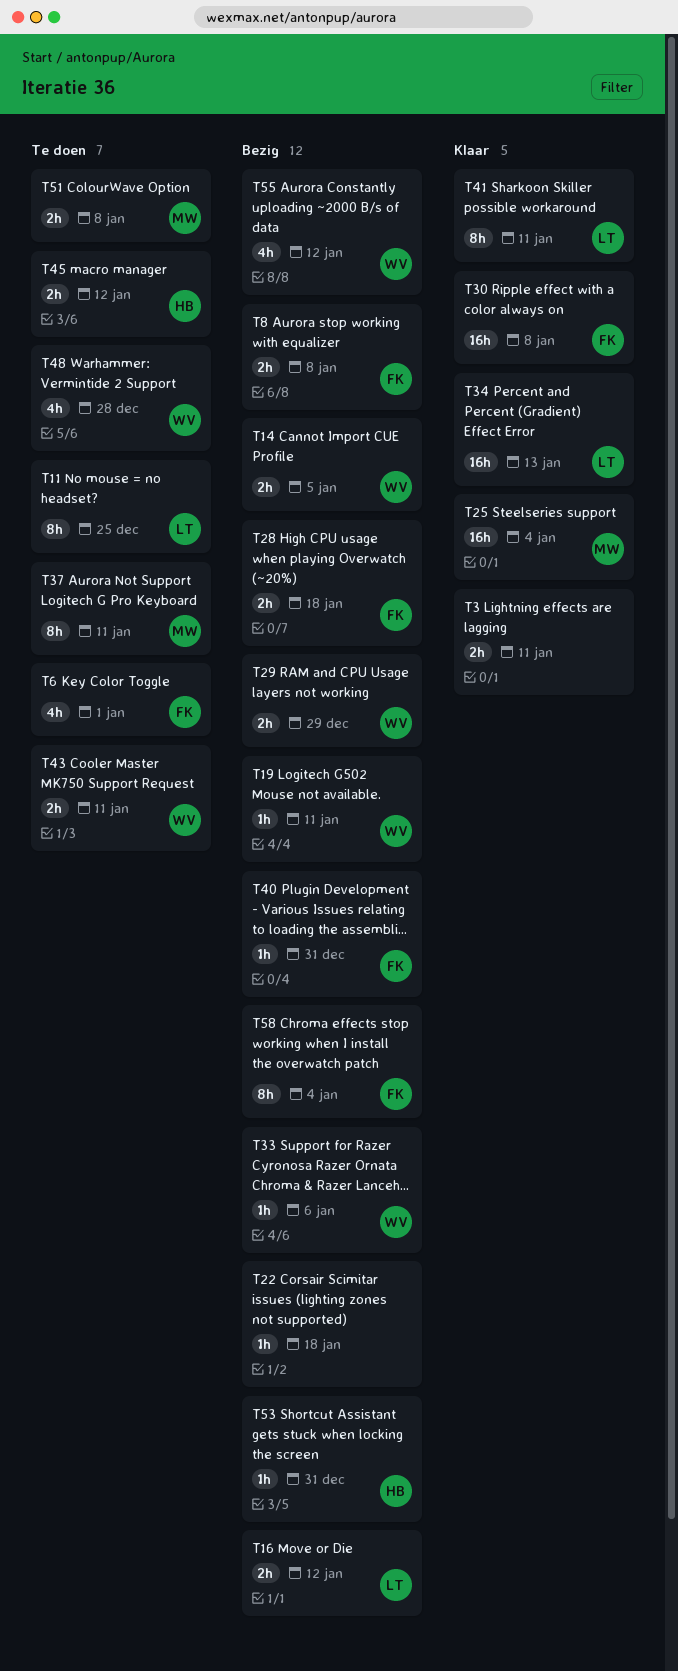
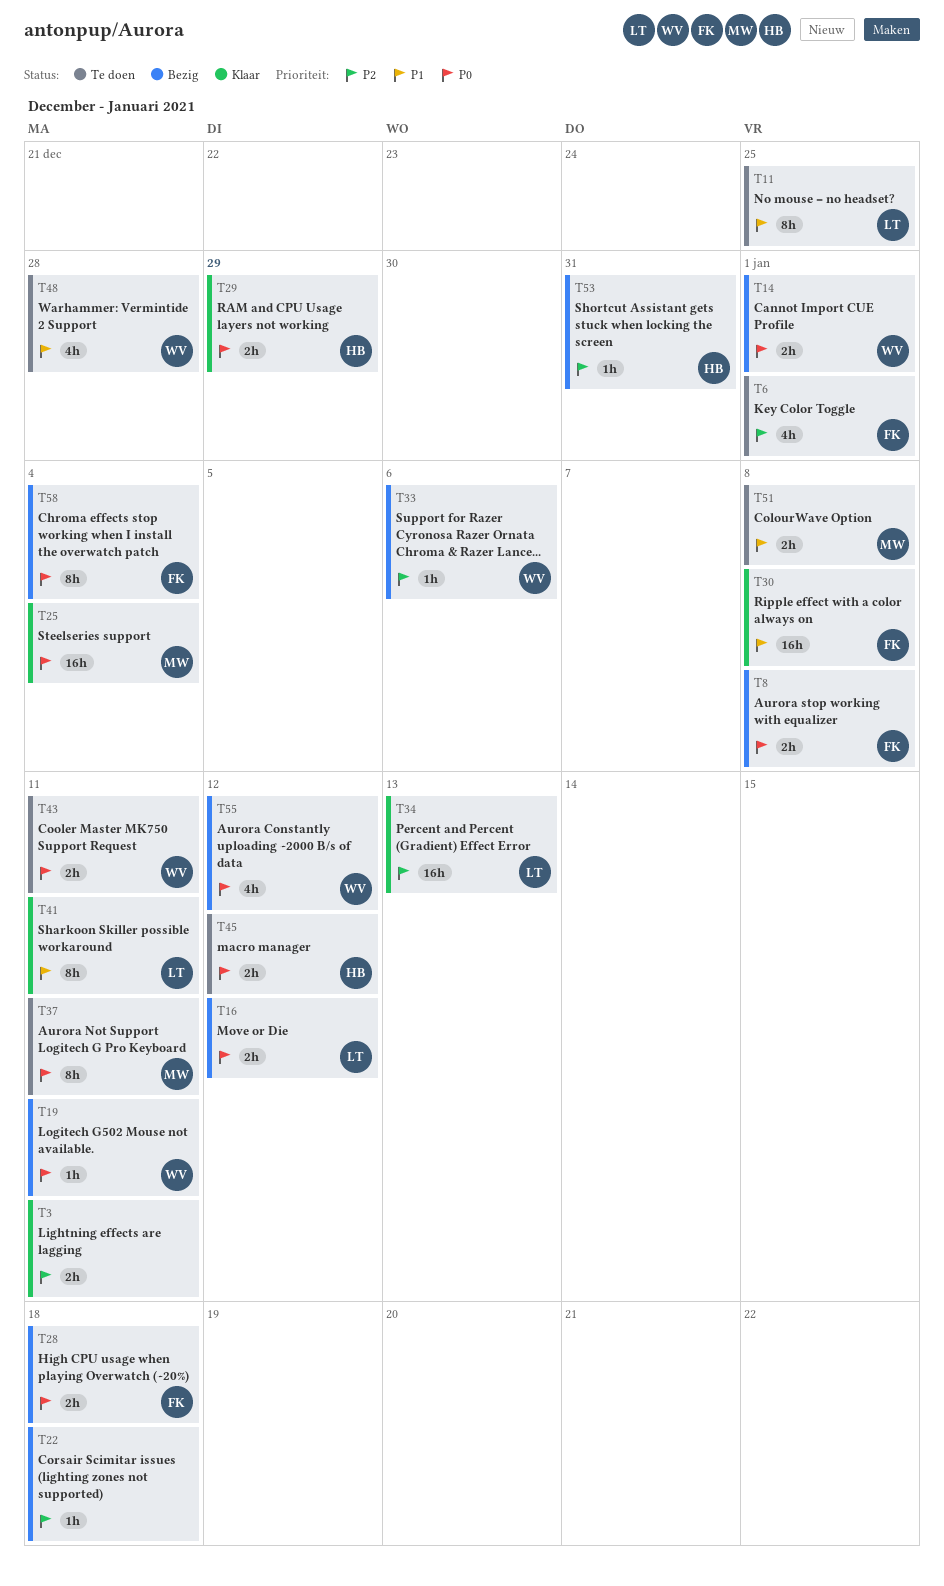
T14, due: Jan 5 -> Jan 1
T29, status: Bezig -> Klaar
T29, owner: WV -> HB
T40: present -> none

